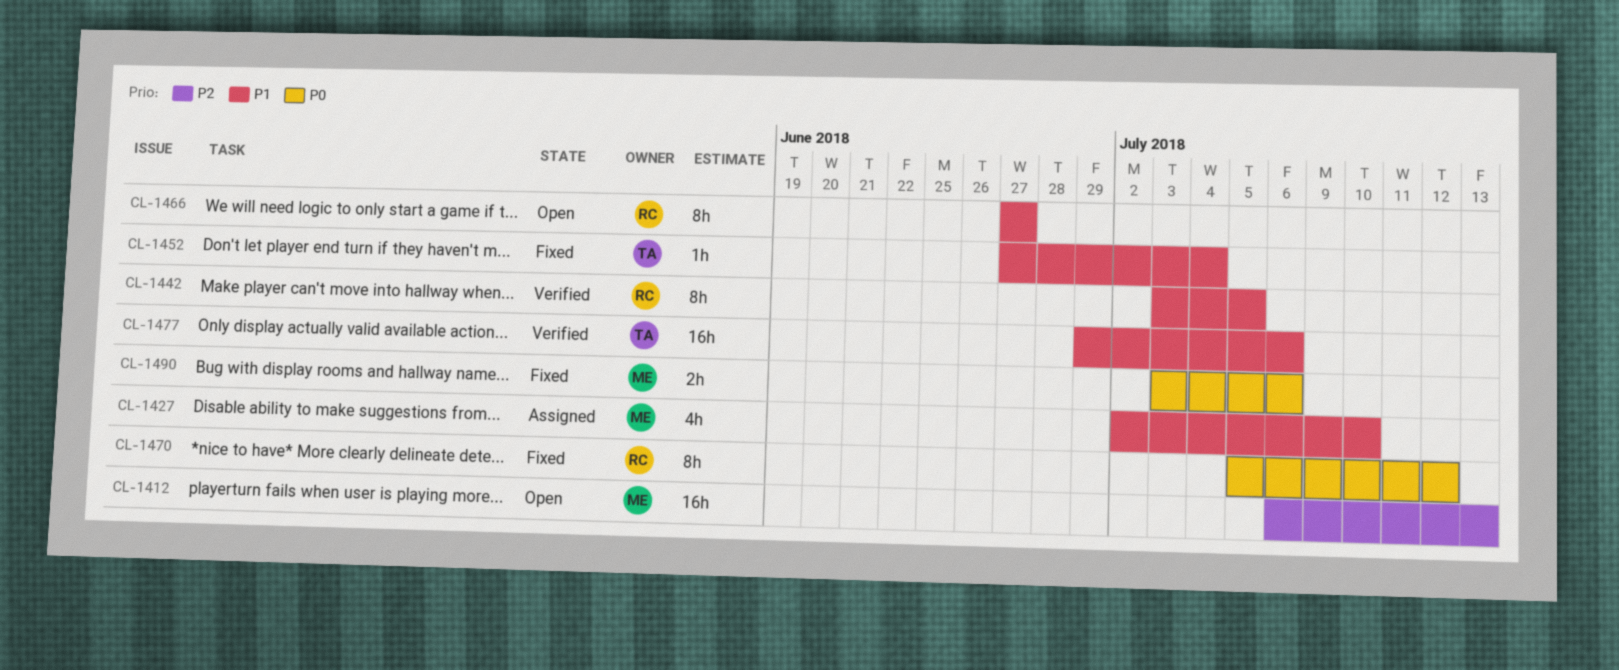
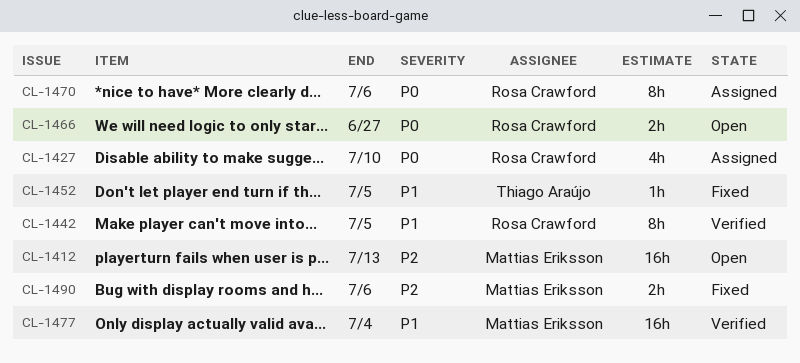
CL-1427, owner: Mattias Eriksson -> Rosa Crawford
CL-1427, priority: P1 -> P0
CL-1452, due: Jul 4 -> Jul 5
CL-1466, priority: P1 -> P0
CL-1466, estimate: 8h -> 2h
CL-1470, status: Fixed -> Assigned
CL-1470, due: Jul 12 -> Jul 6
CL-1477, owner: Thiago Araújo -> Mattias Eriksson
CL-1477, due: Jul 6 -> Jul 4
CL-1490, priority: P0 -> P2

